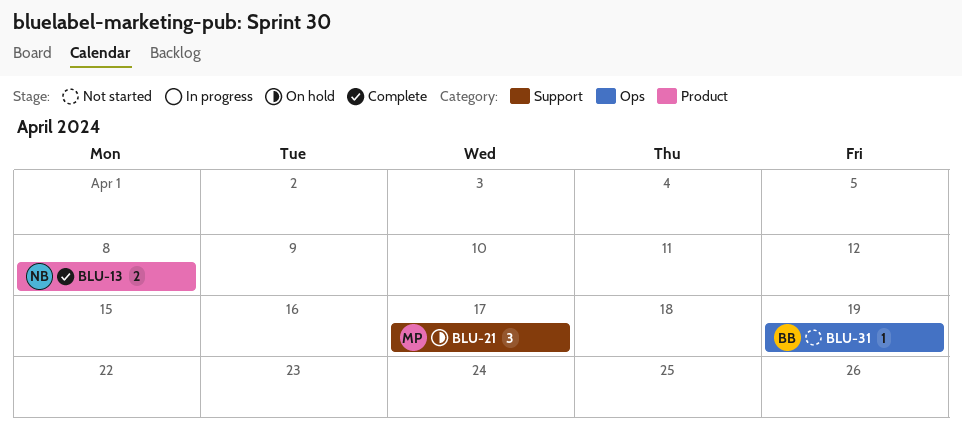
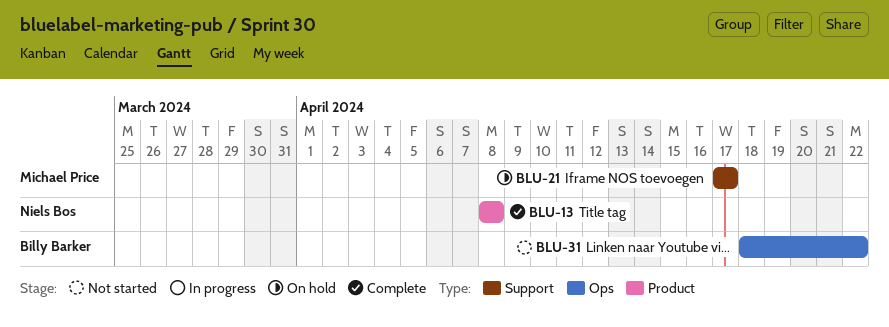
BLU-31, start: Apr 19 -> Apr 18
BLU-31, due: Apr 19 -> Apr 22

